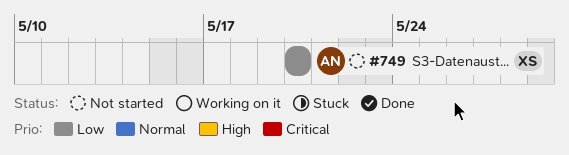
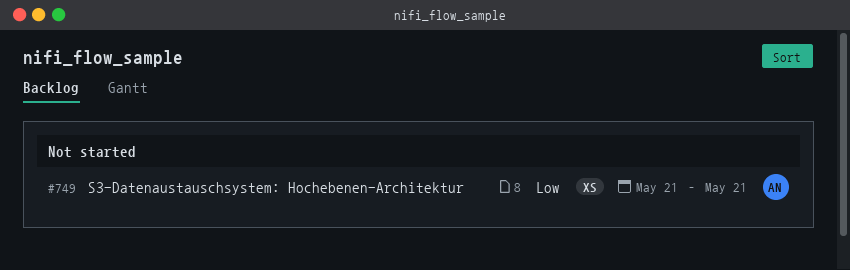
#749, start: May 20 -> May 21
#749, due: May 20 -> May 21

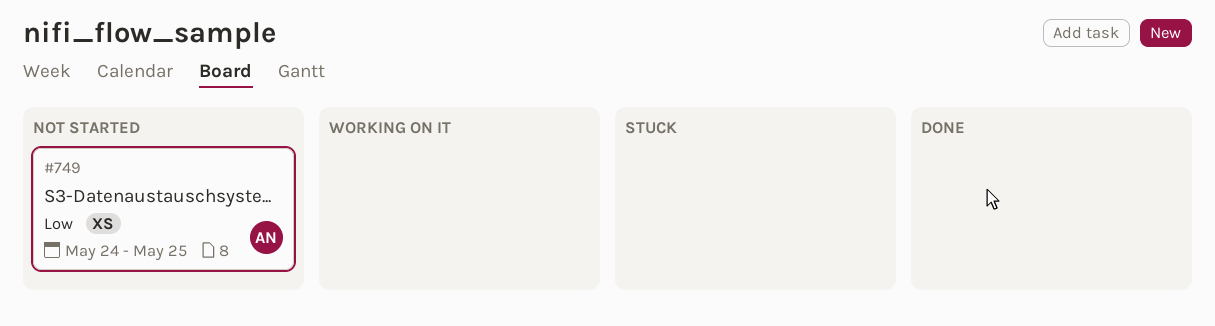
#749, start: May 21 -> May 24
#749, due: May 21 -> May 25

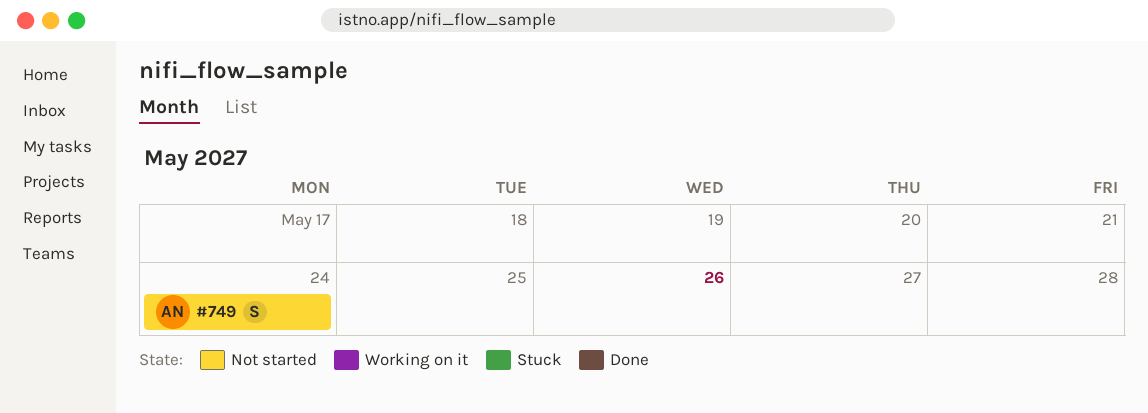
#749, estimate: XS -> S
#749, due: May 25 -> May 24

